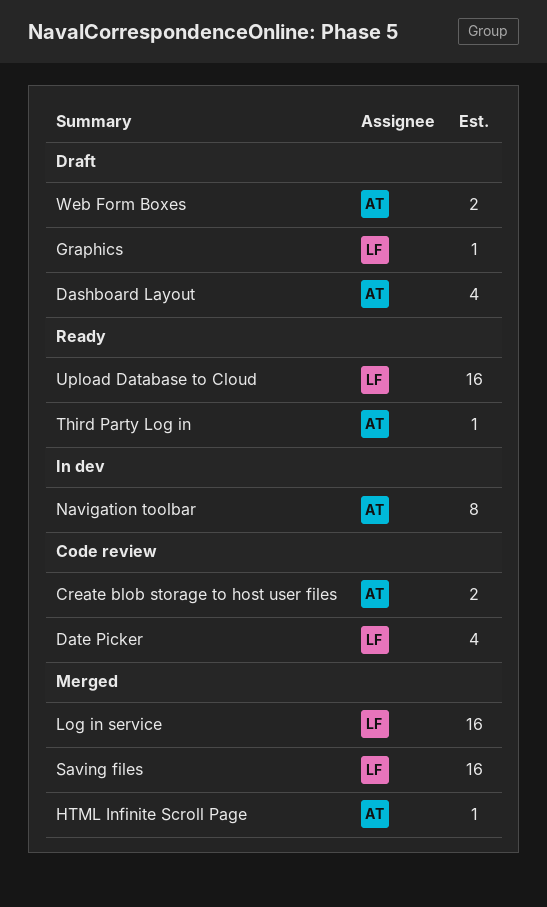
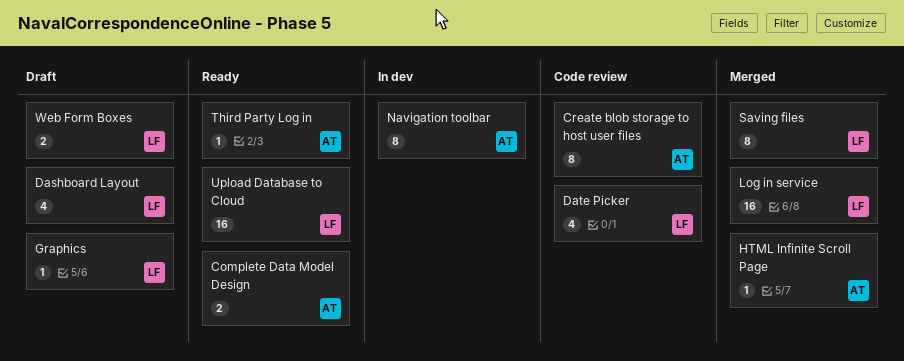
Complete Data Model Design: none -> present
Create blob storage to host user files, estimate: 2 -> 8
Dashboard Layout, owner: AT -> LF
Saving files, estimate: 16 -> 8
Web Form Boxes, owner: AT -> LF

